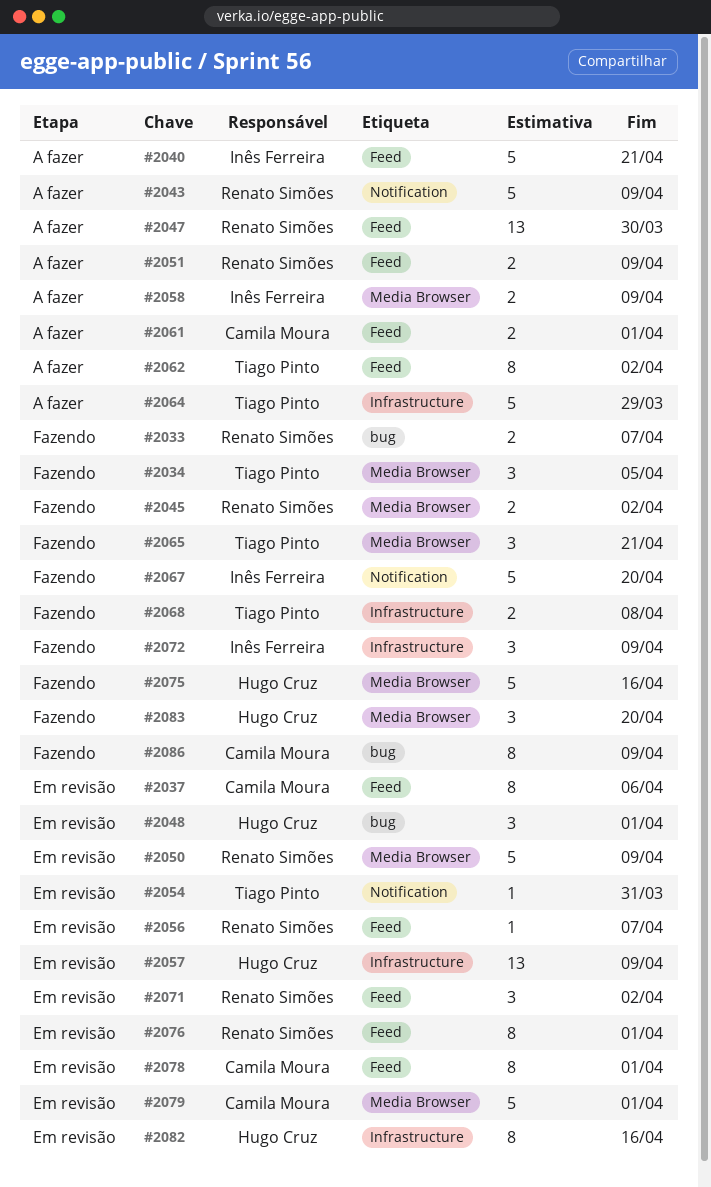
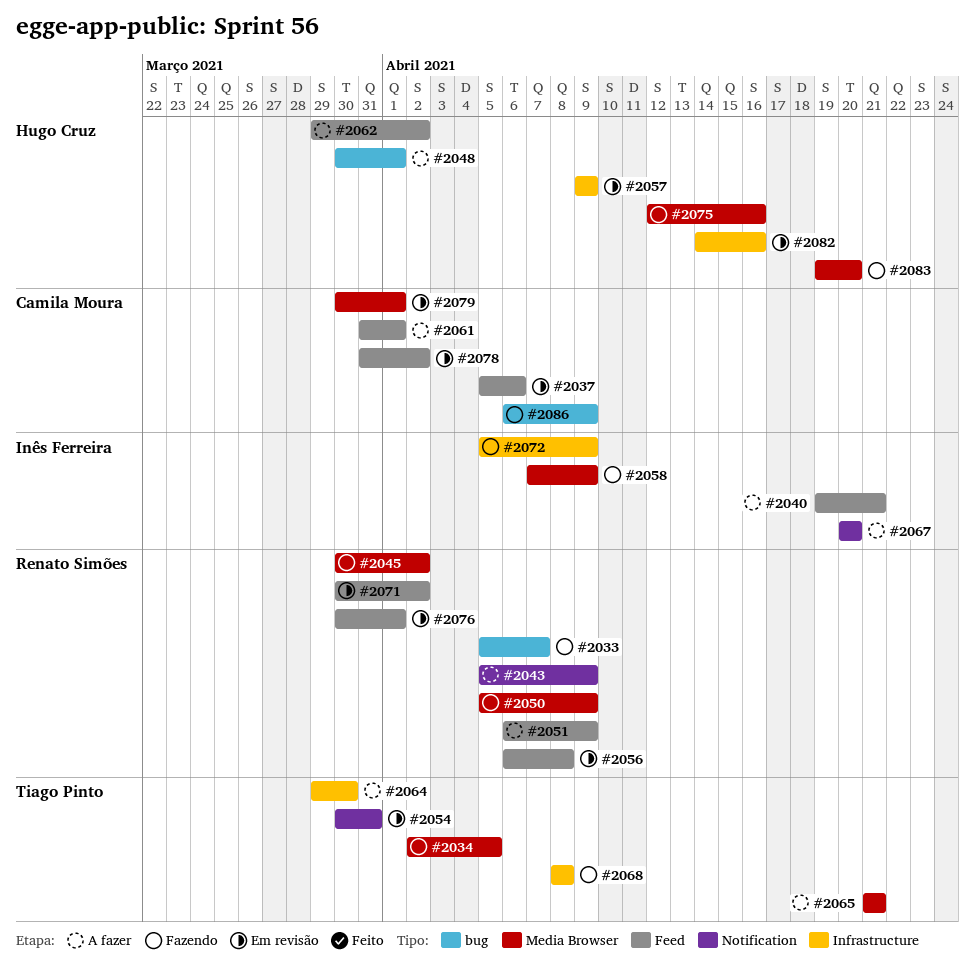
#2047: present -> none
#2048, status: Em revisão -> A fazer
#2050, status: Em revisão -> Fazendo
#2056, due: Apr 7 -> Apr 8
#2058, status: A fazer -> Fazendo
#2062, owner: Tiago Pinto -> Hugo Cruz
#2064, due: Mar 29 -> Mar 30
#2065, status: Fazendo -> A fazer
#2067, status: Fazendo -> A fazer
#2078, due: Apr 1 -> Apr 2

